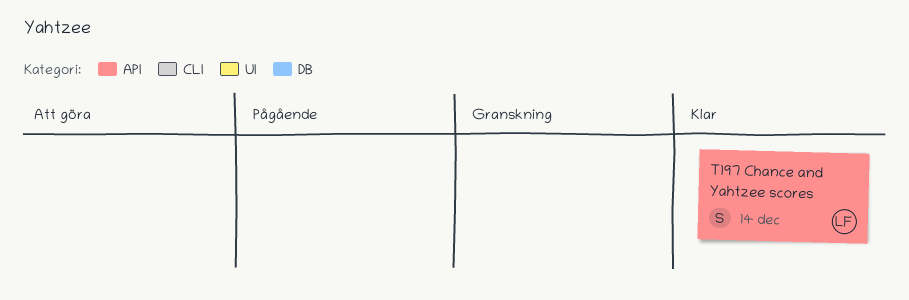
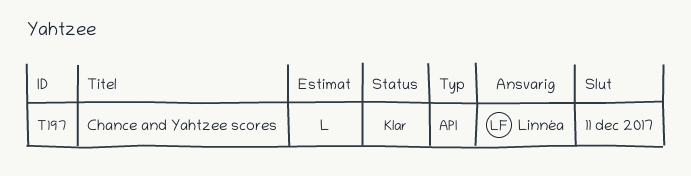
T197, estimate: S -> L
T197, due: Dec 14 -> Dec 11

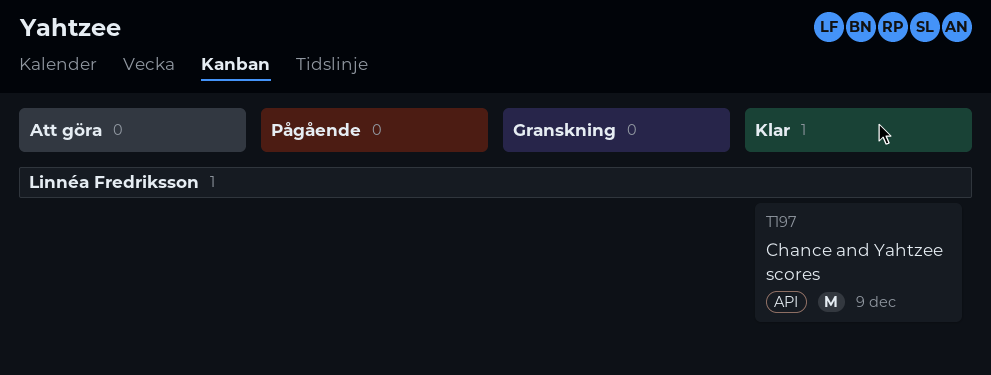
T197, estimate: L -> M
T197, due: Dec 11 -> Dec 9

